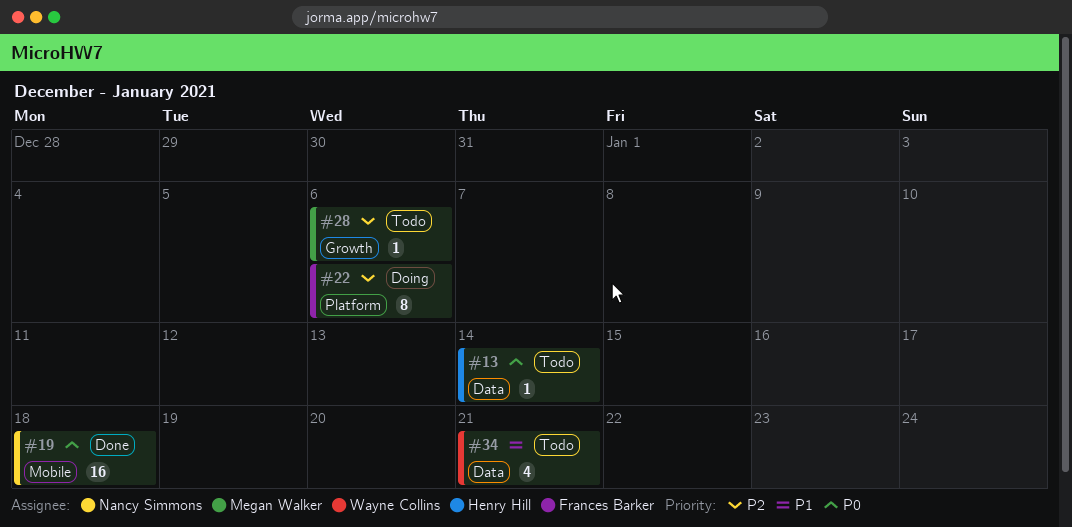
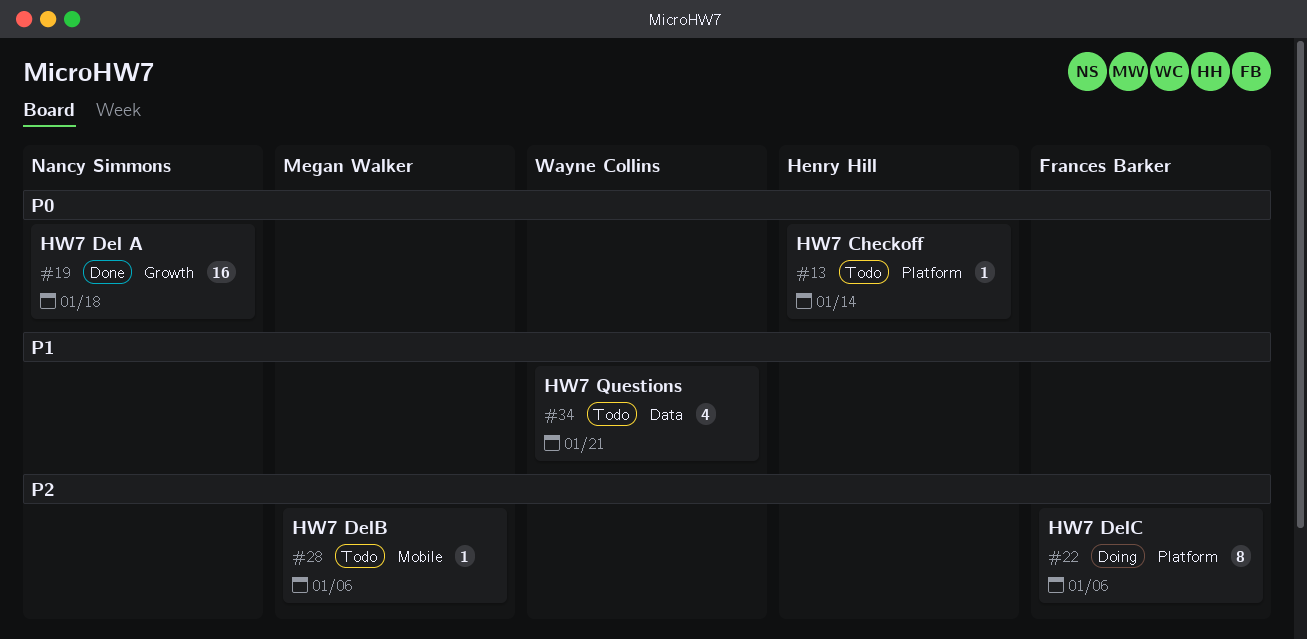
#13, label: Data -> Platform
#19, label: Mobile -> Growth
#28, label: Growth -> Mobile

